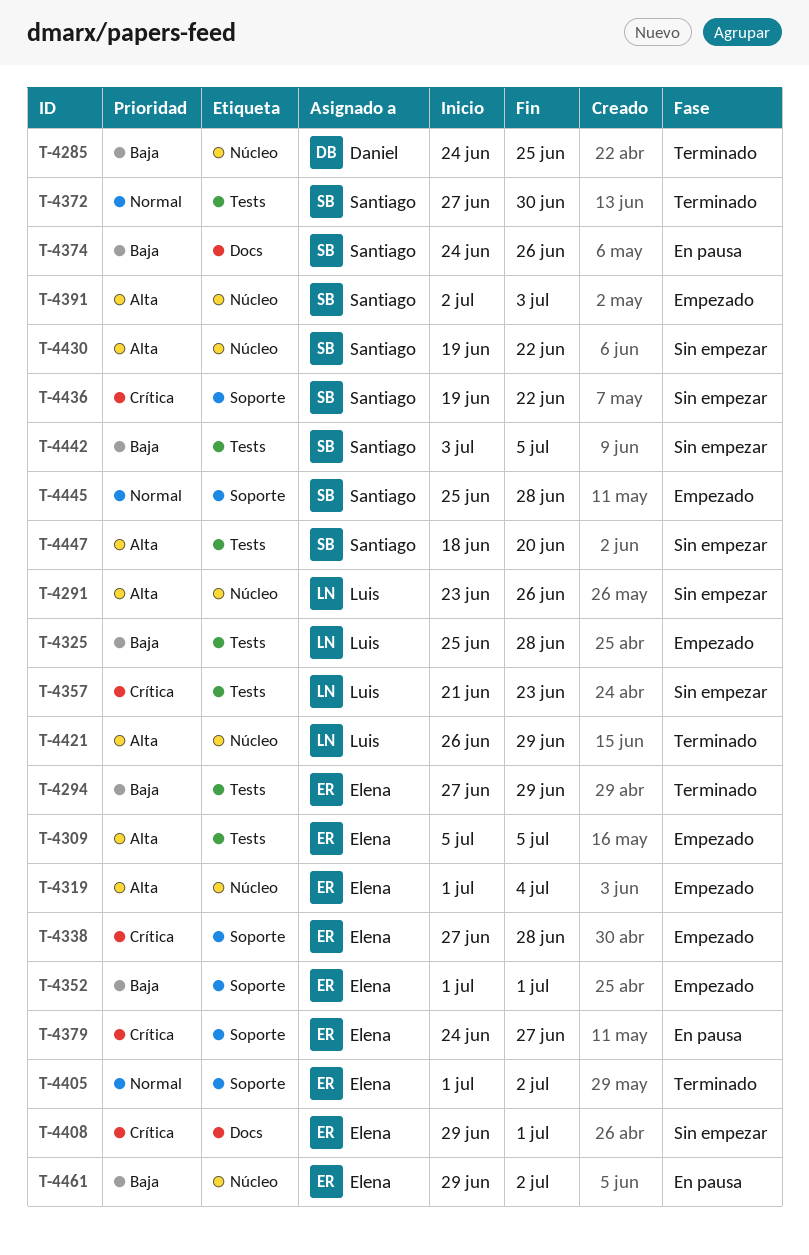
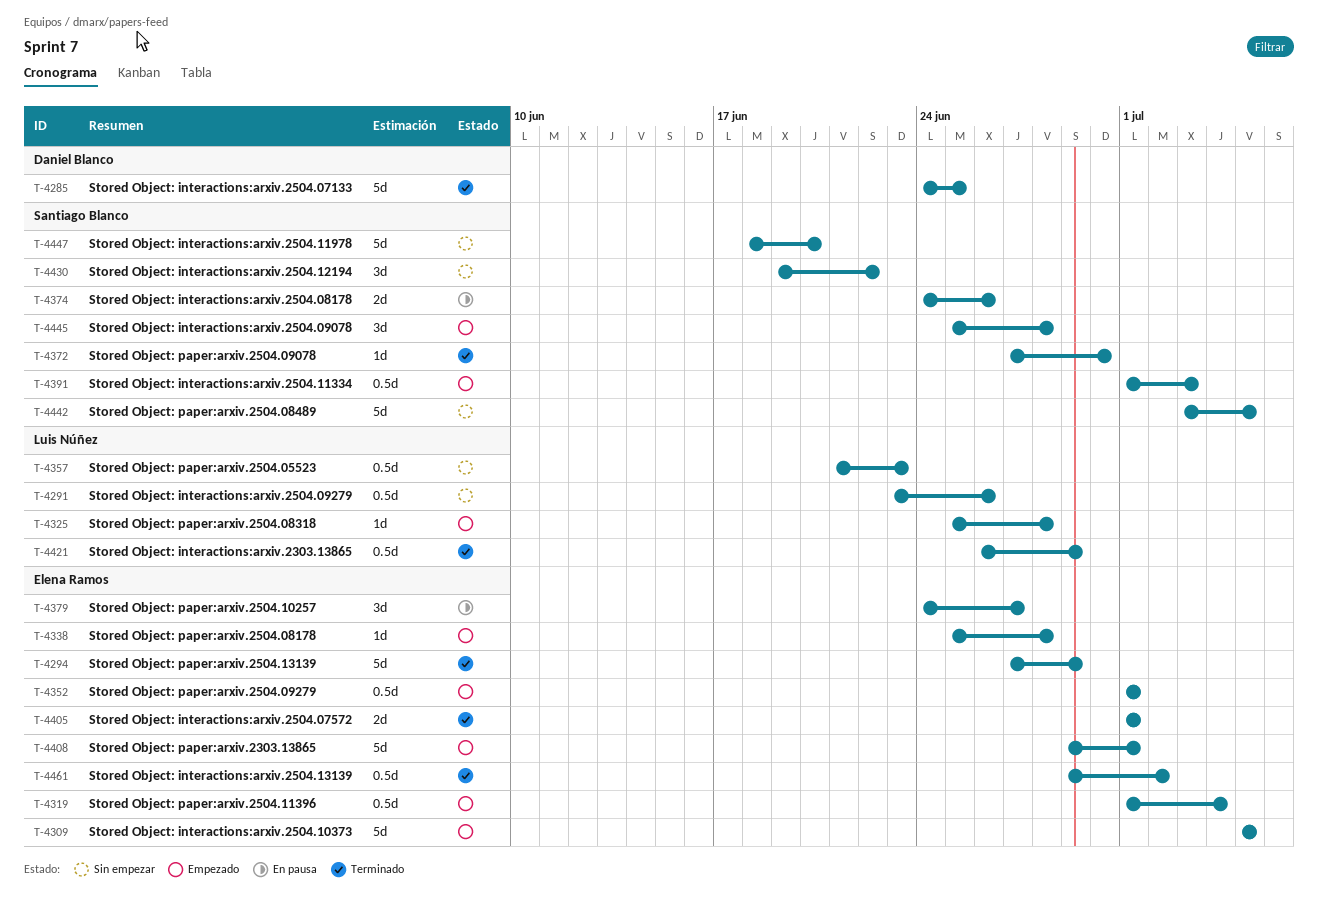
T-4338, start: Jun 27 -> Jun 25
T-4391, start: Jul 2 -> Jul 1
T-4405, due: Jul 2 -> Jul 1
T-4408, status: Sin empezar -> Empezado
T-4436: present -> none
T-4461, status: En pausa -> Terminado

